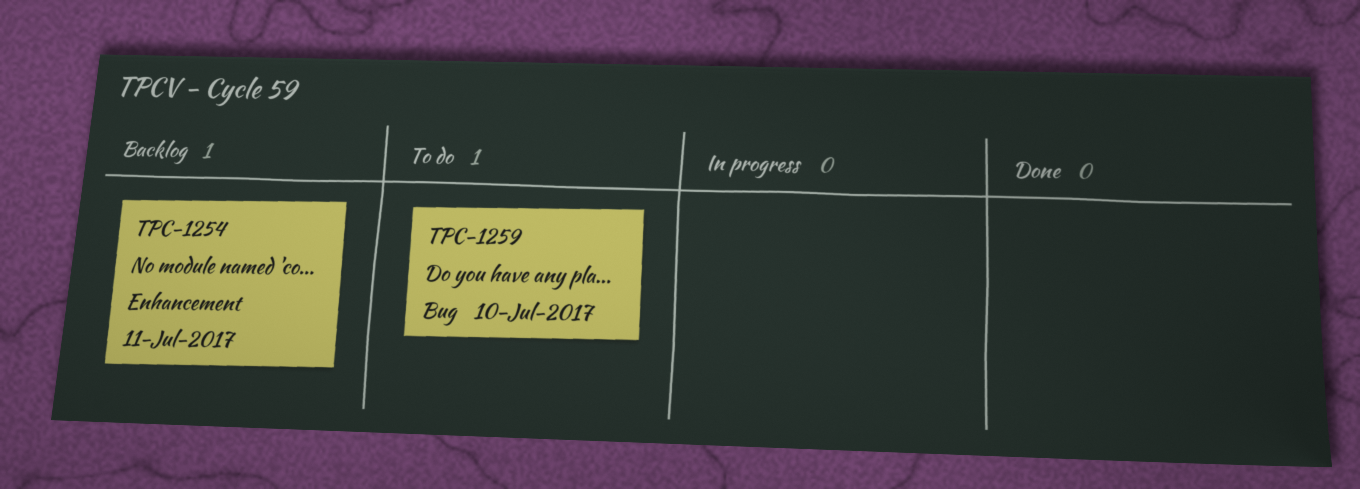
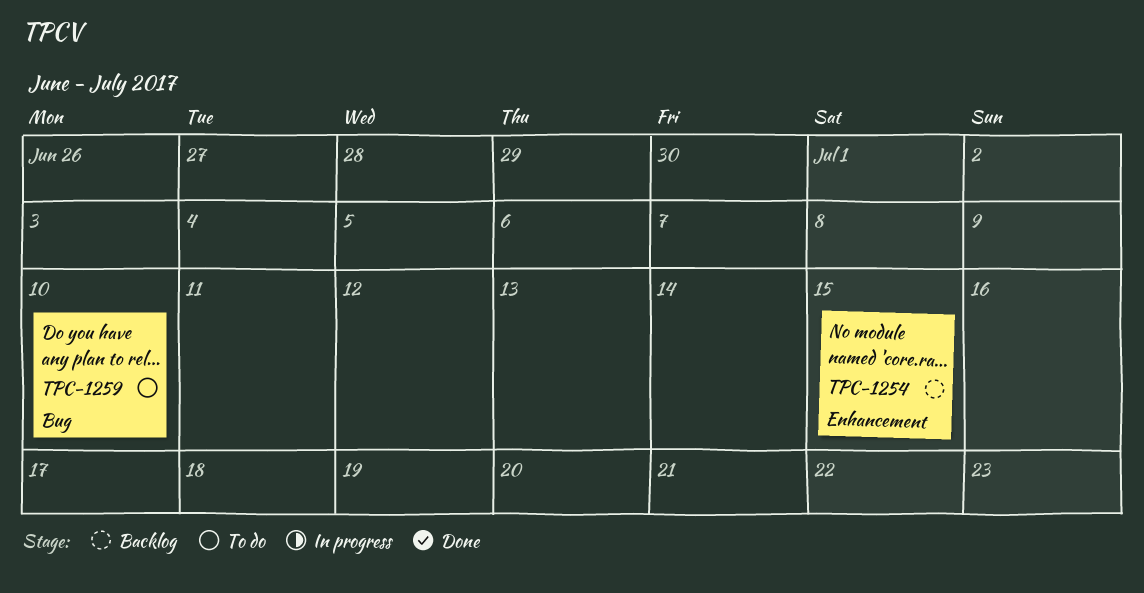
TPC-1254, due: Jul 11 -> Jul 15

